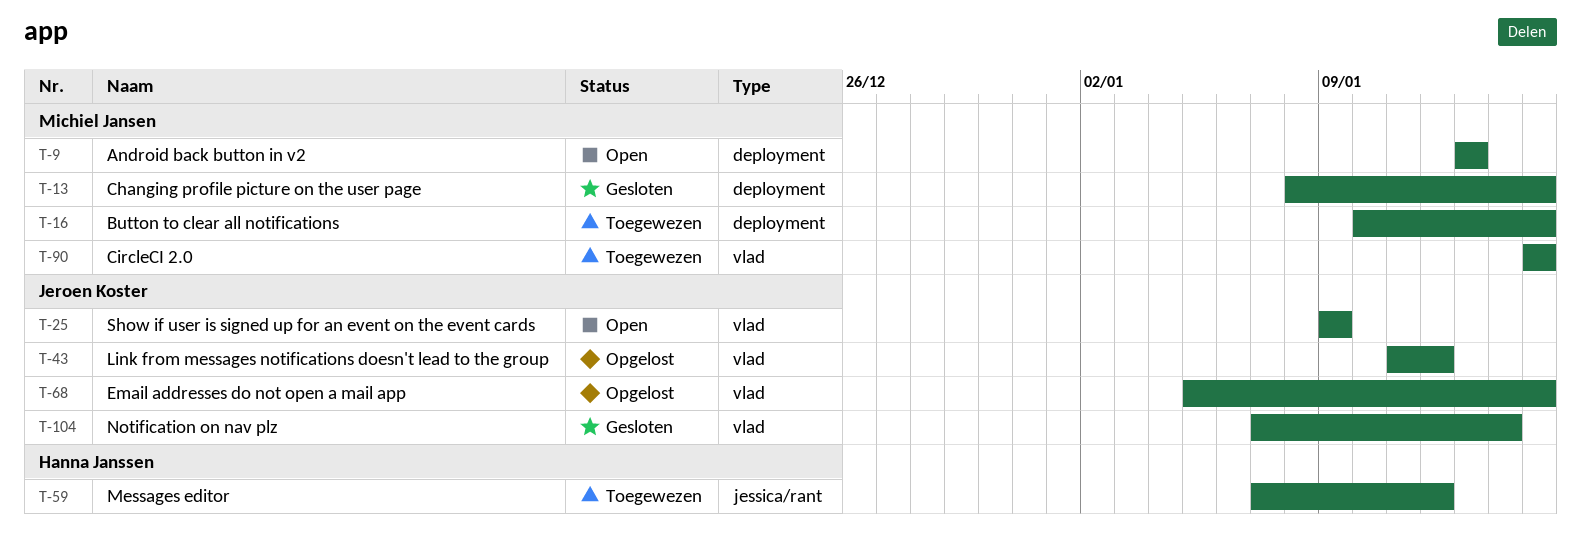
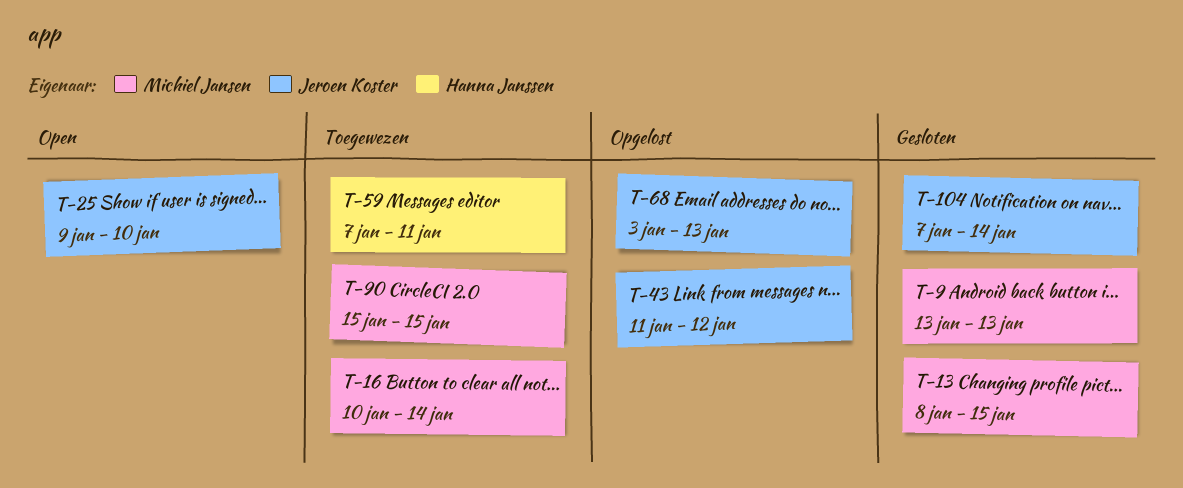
T-9, status: Open -> Gesloten
T-16, due: Jan 15 -> Jan 14
T-25, due: Jan 9 -> Jan 10
T-59, due: Jan 12 -> Jan 11
T-68, start: Jan 5 -> Jan 3
T-68, due: Jan 15 -> Jan 13

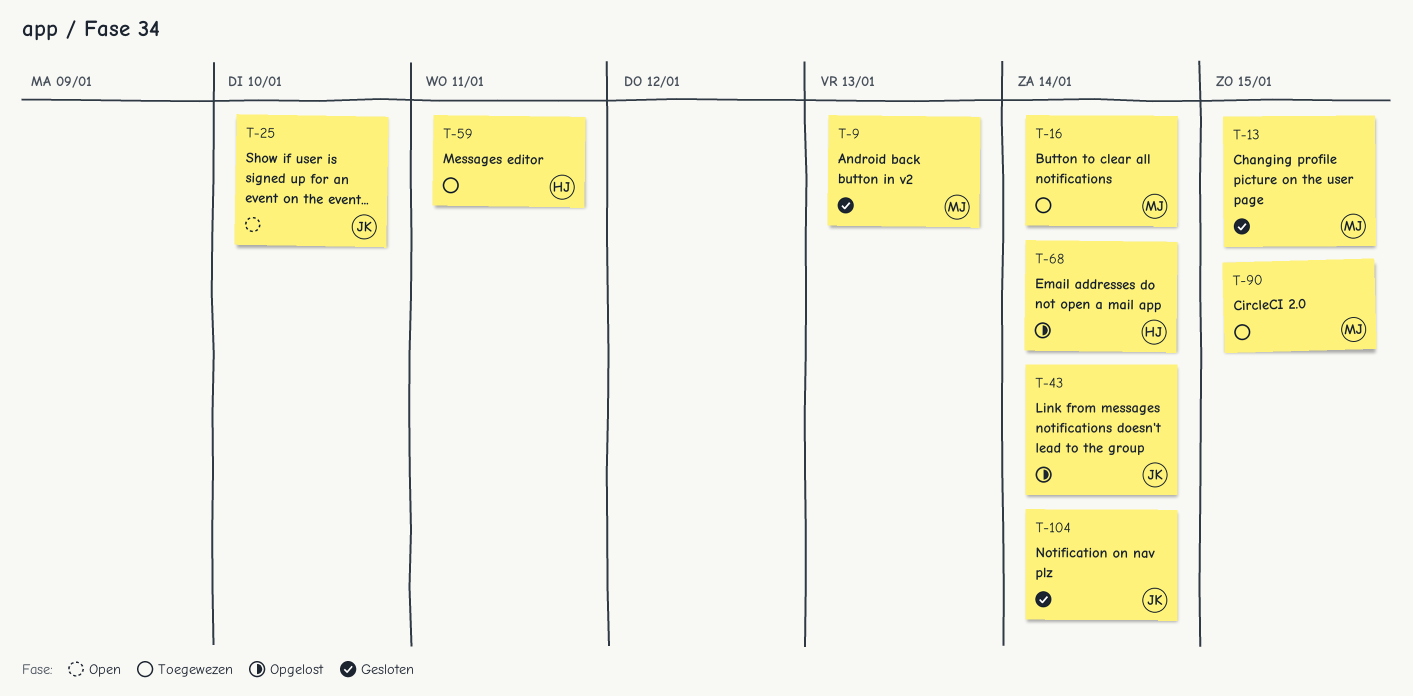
T-43, due: Jan 12 -> Jan 14
T-68, owner: Jeroen Koster -> Hanna Janssen
T-68, due: Jan 13 -> Jan 14

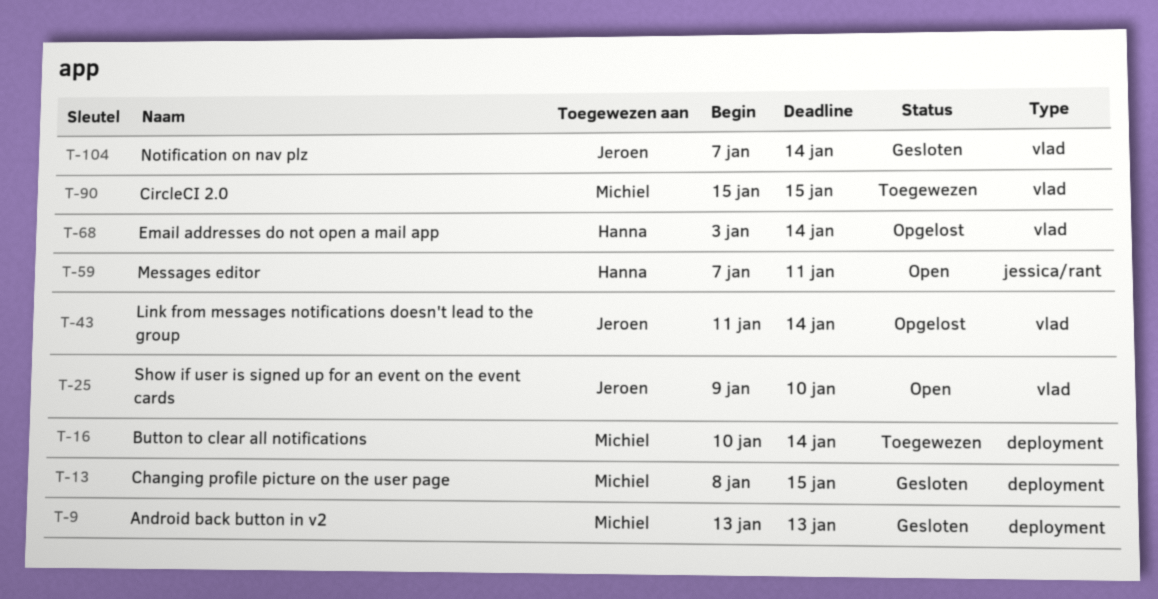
T-59, status: Toegewezen -> Open

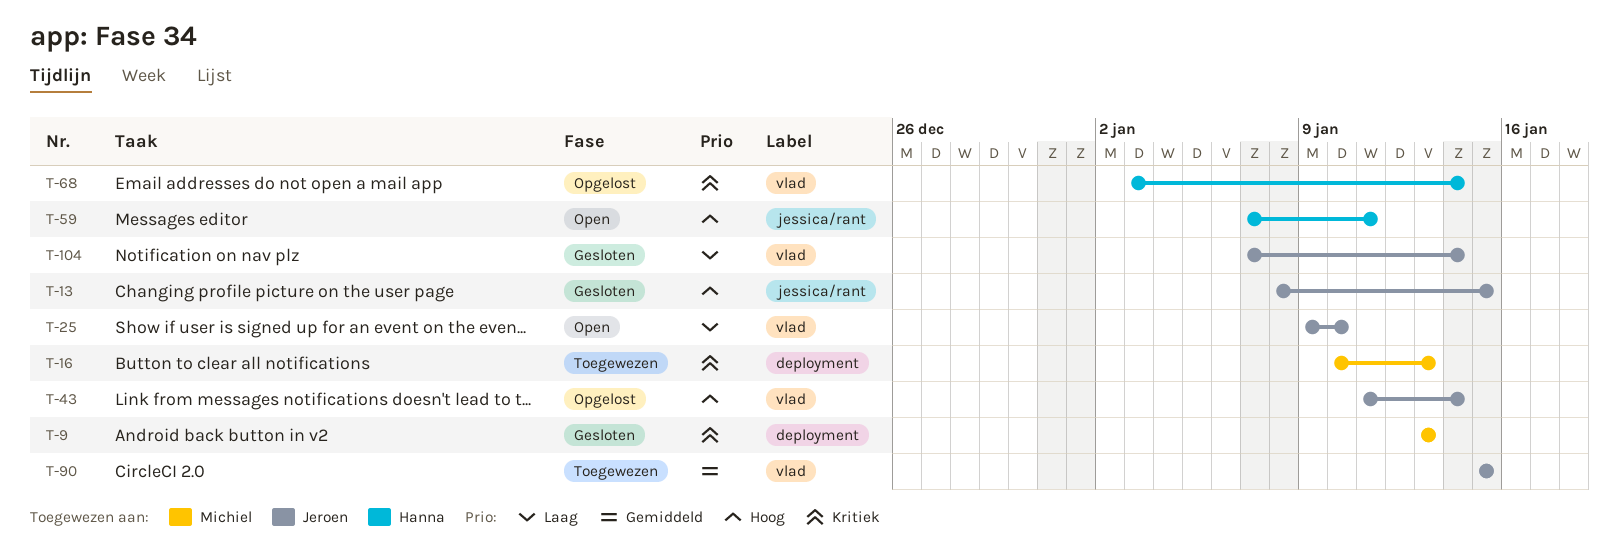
T-13, owner: Michiel -> Jeroen
T-13, label: deployment -> jessica/rant
T-16, due: Jan 14 -> Jan 13
T-90, owner: Michiel -> Jeroen

